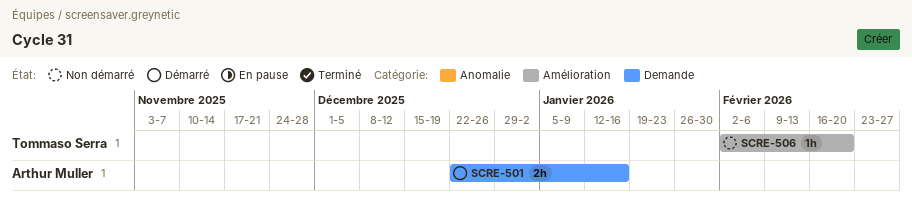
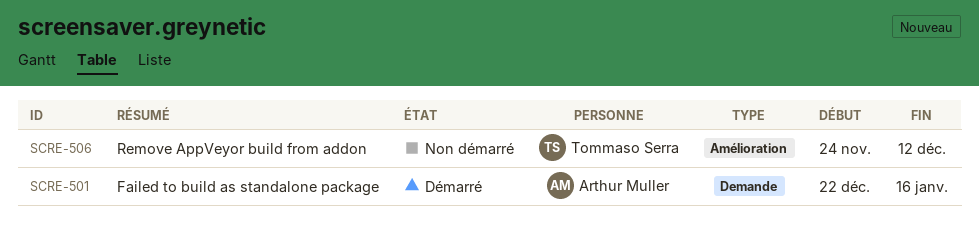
SCRE-506, start: Feb 2 -> Nov 24
SCRE-506, due: Feb 20 -> Dec 12

